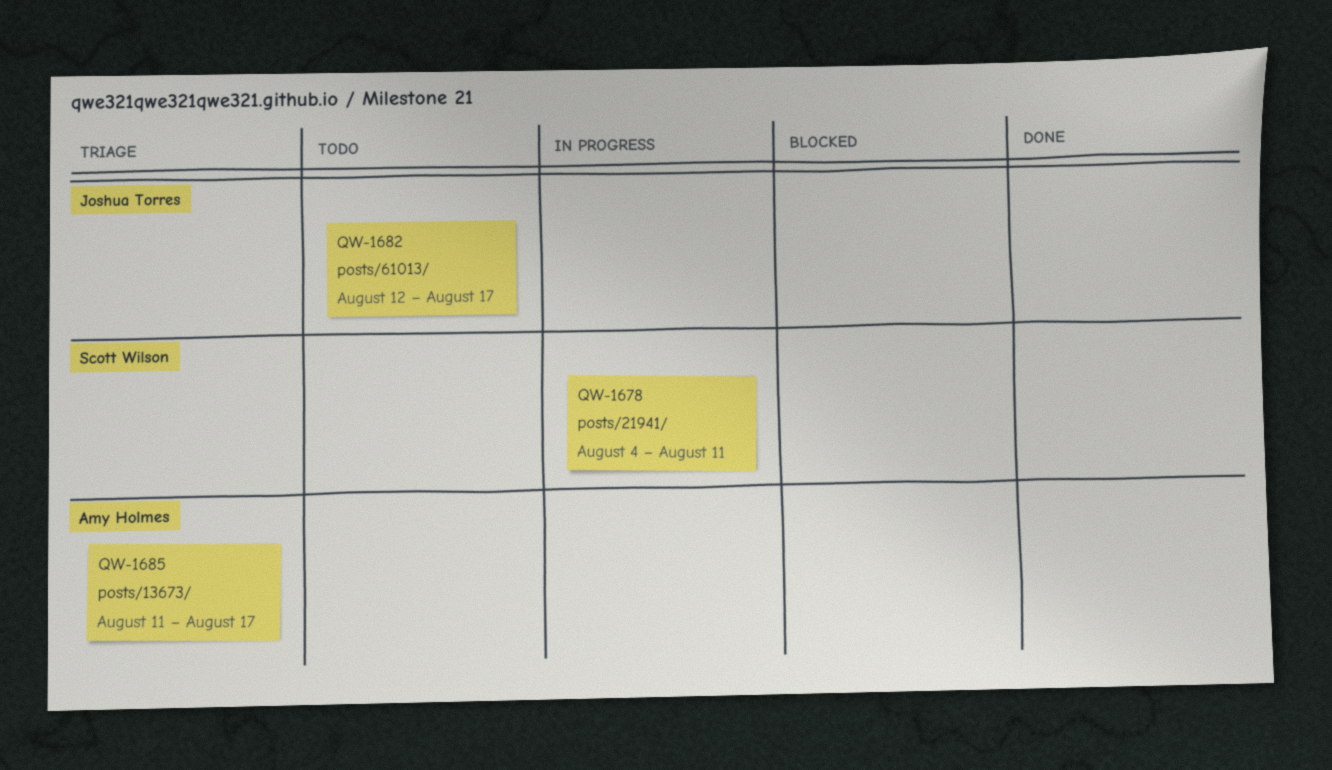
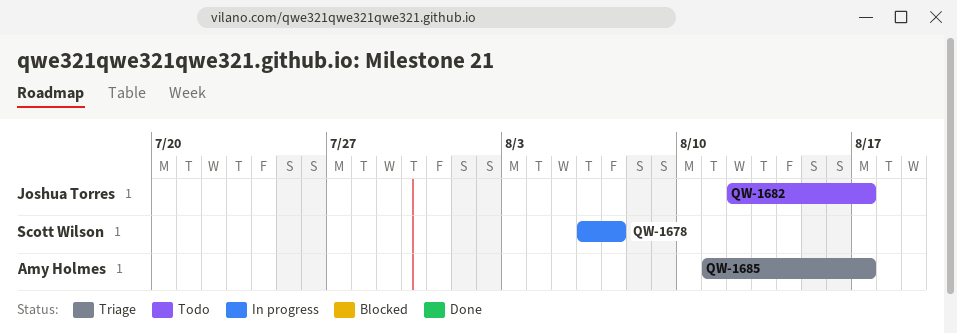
QW-1678, start: Aug 4 -> Aug 6
QW-1678, due: Aug 11 -> Aug 7

